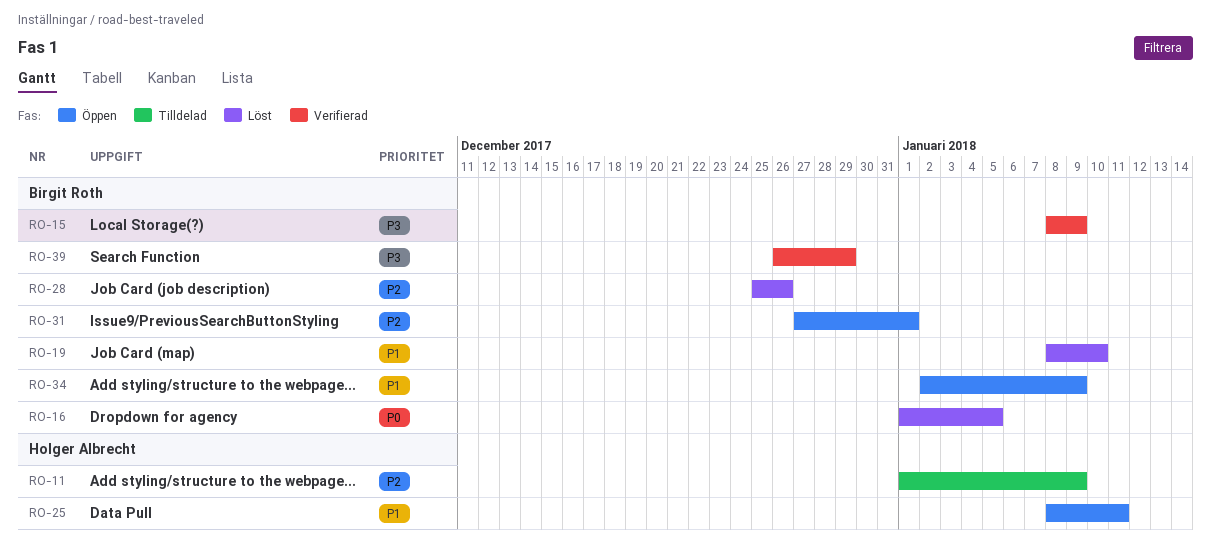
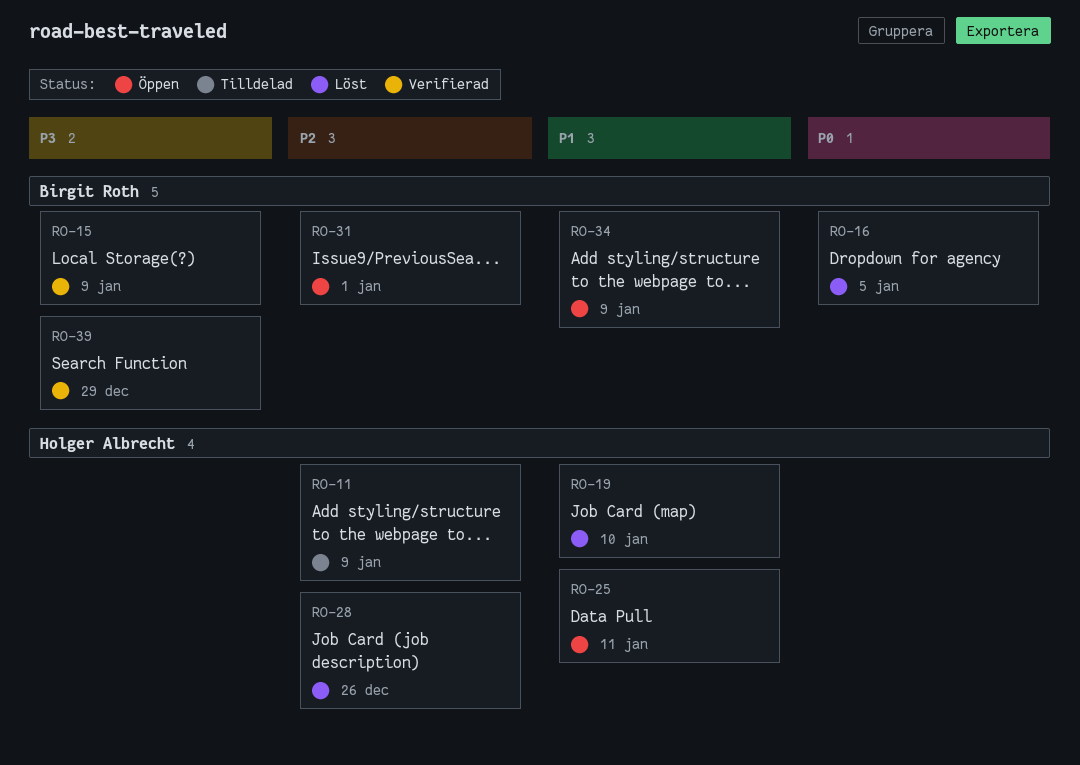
RO-19, owner: Birgit Roth -> Holger Albrecht
RO-28, owner: Birgit Roth -> Holger Albrecht

